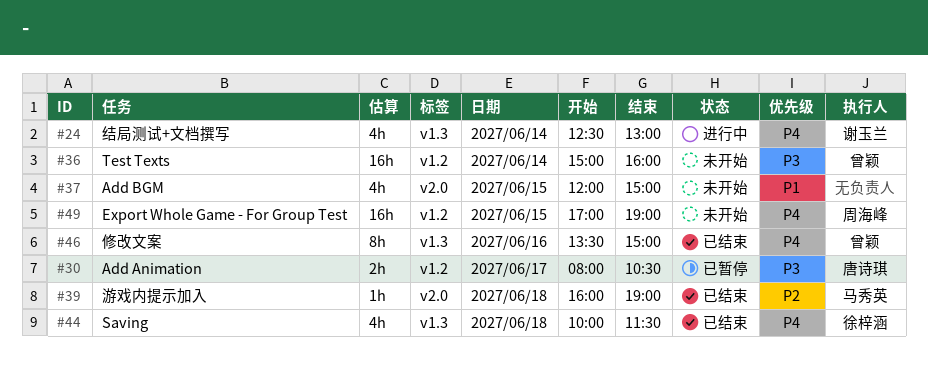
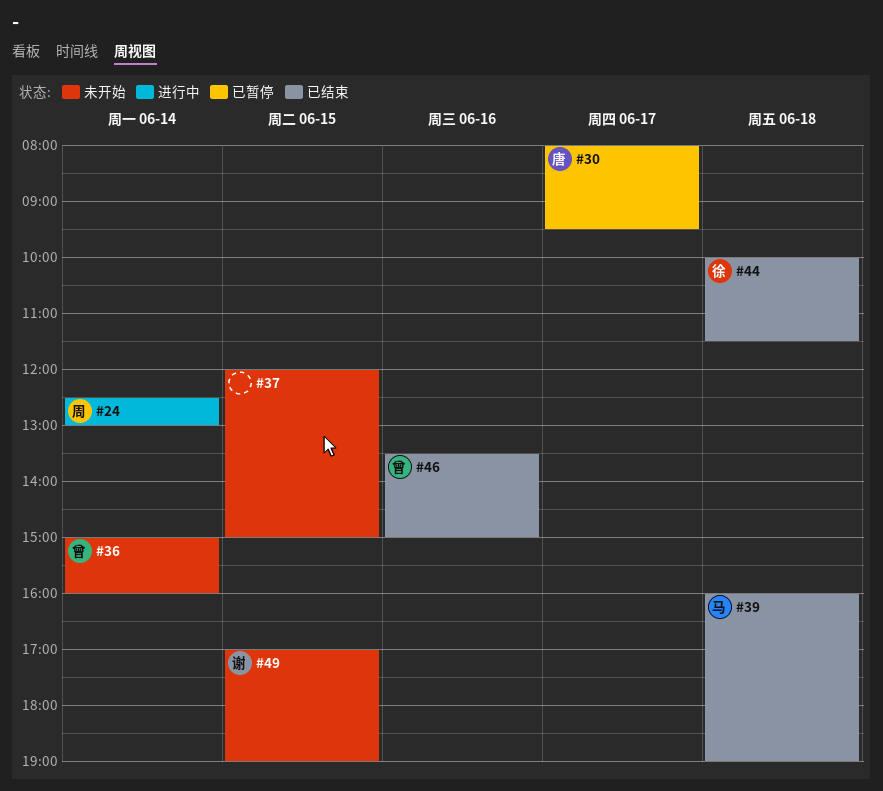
#24, owner: 谢玉兰 -> 周海峰
#30, ends: 10:30 -> 09:30
#49, owner: 周海峰 -> 谢玉兰

